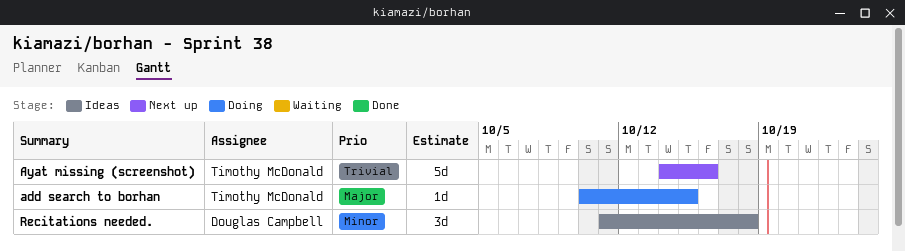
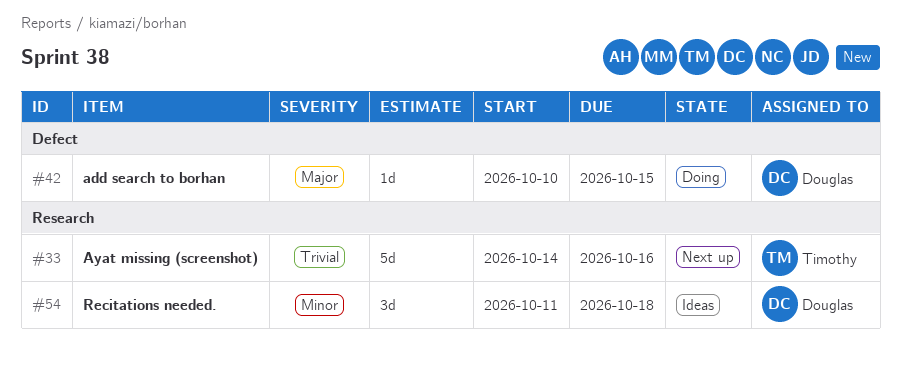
add search to borhan, owner: Timothy McDonald -> Douglas Campbell

